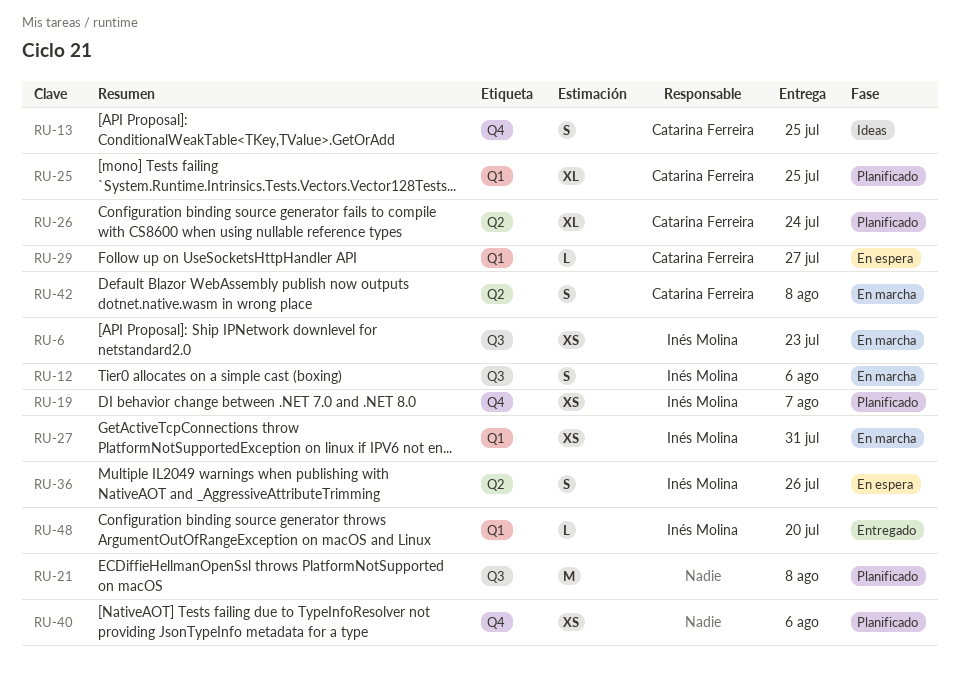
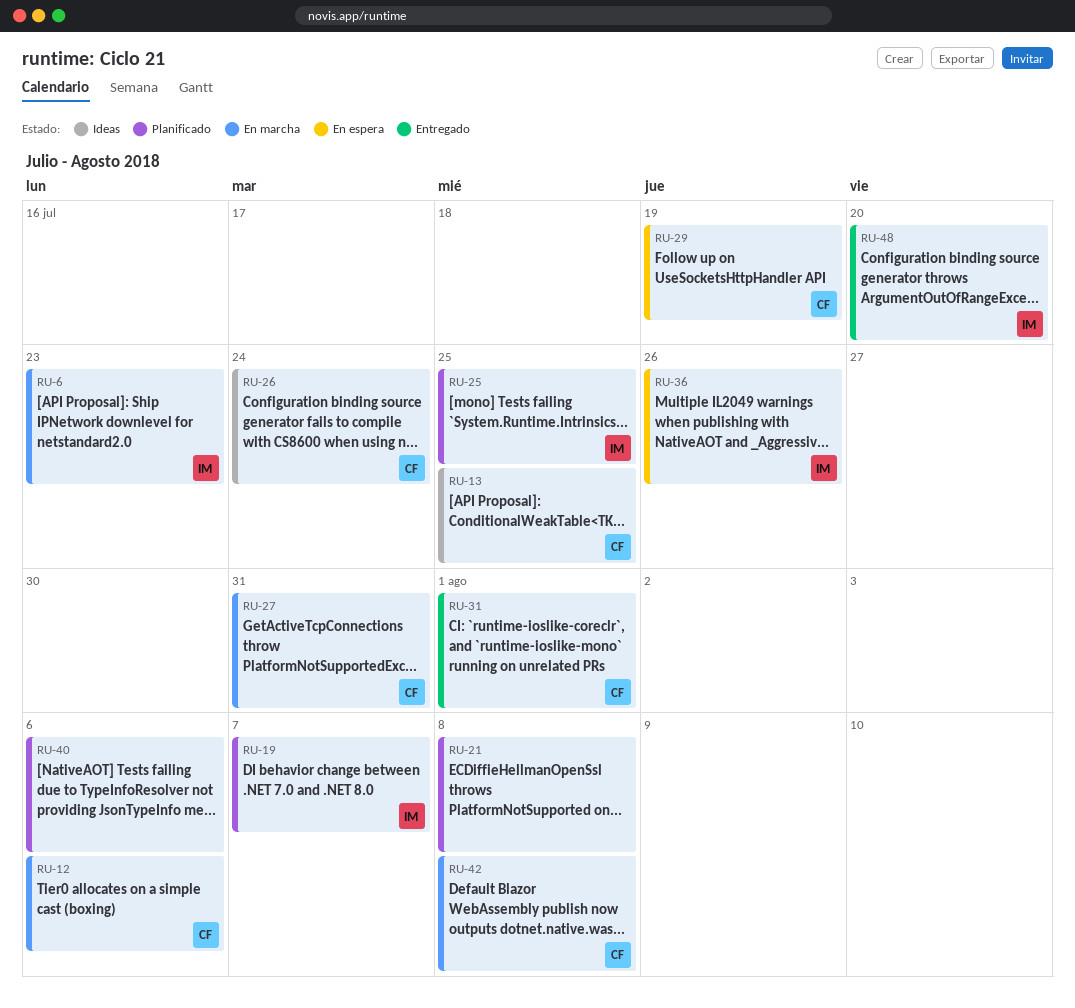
RU-12, owner: Inés Molina -> Catarina Ferreira
RU-25, owner: Catarina Ferreira -> Inés Molina
RU-26, status: Planificado -> Ideas
RU-27, owner: Inés Molina -> Catarina Ferreira
RU-29, due: Jul 27 -> Jul 19
RU-31: none -> present

